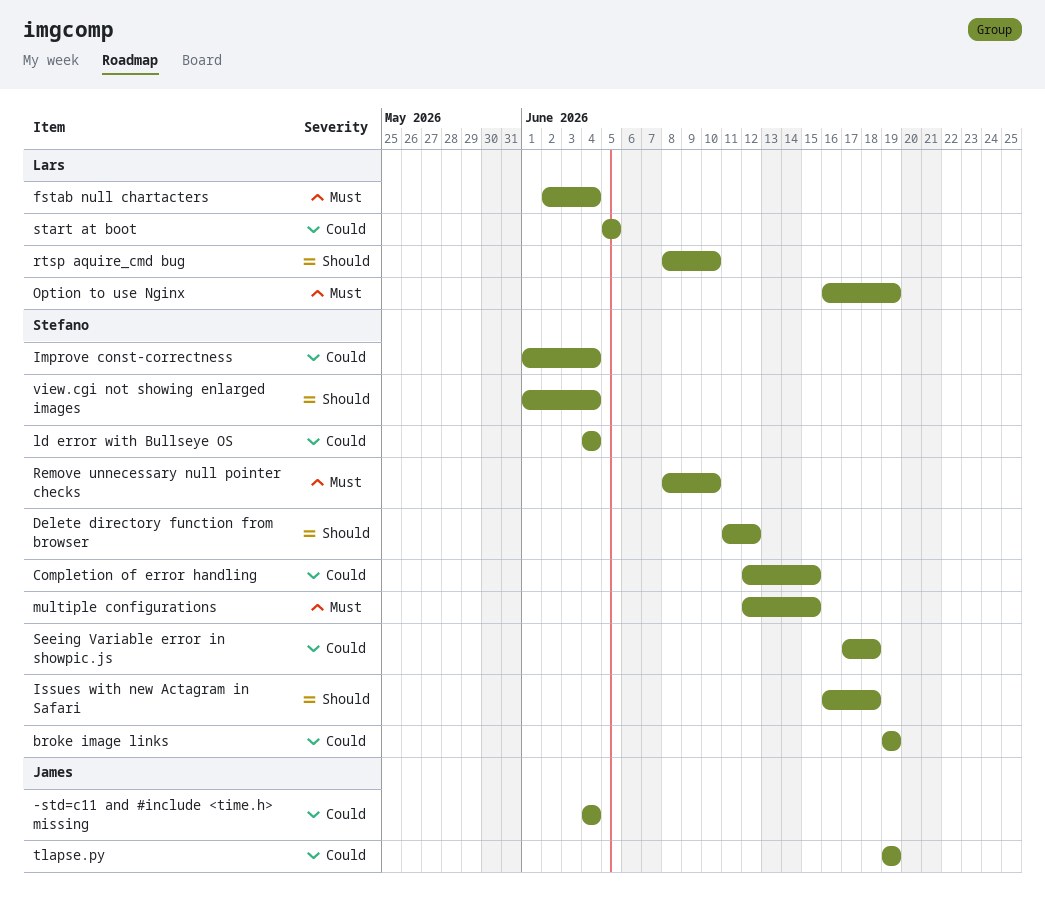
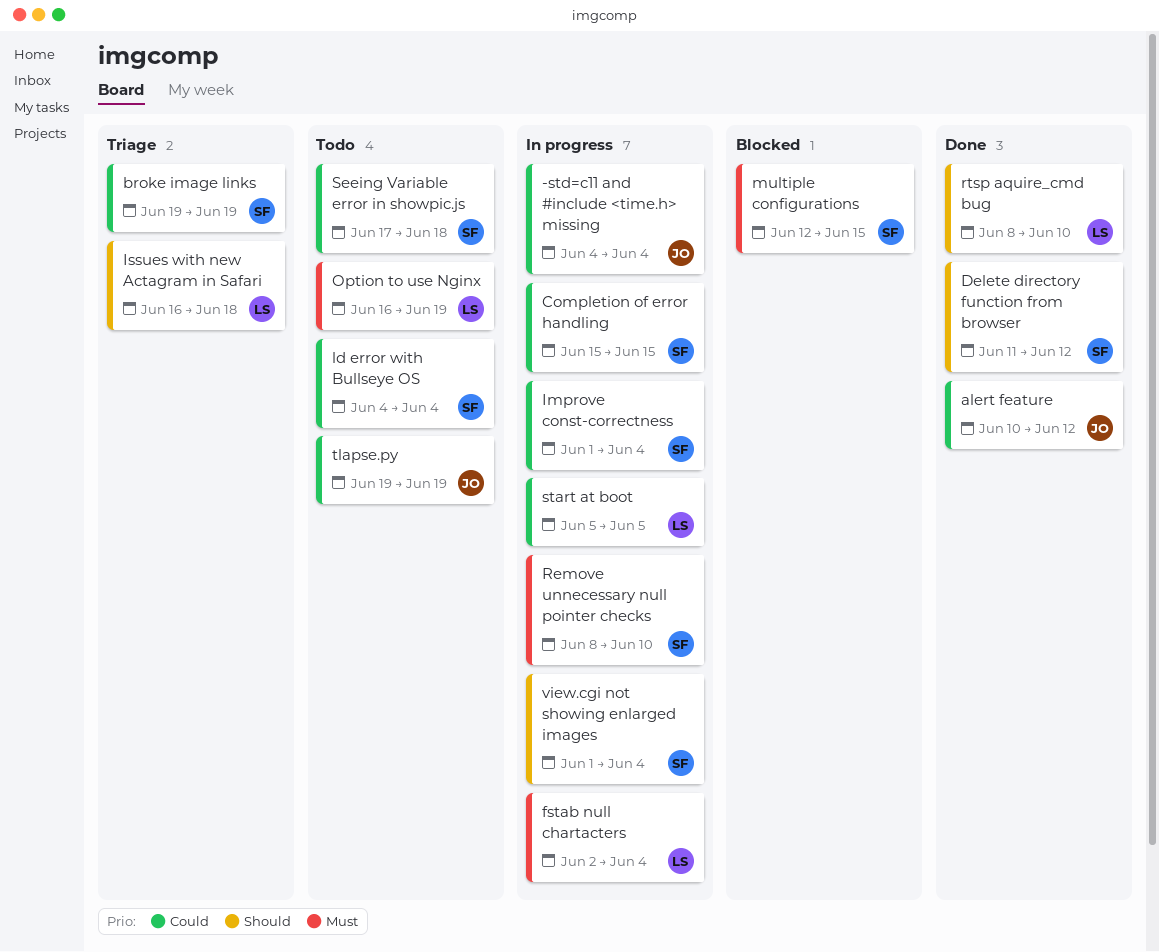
alert feature: none -> present
Completion of error handling, start: Jun 12 -> Jun 15
Issues with new Actagram in Safari, owner: Stefano -> Lars

